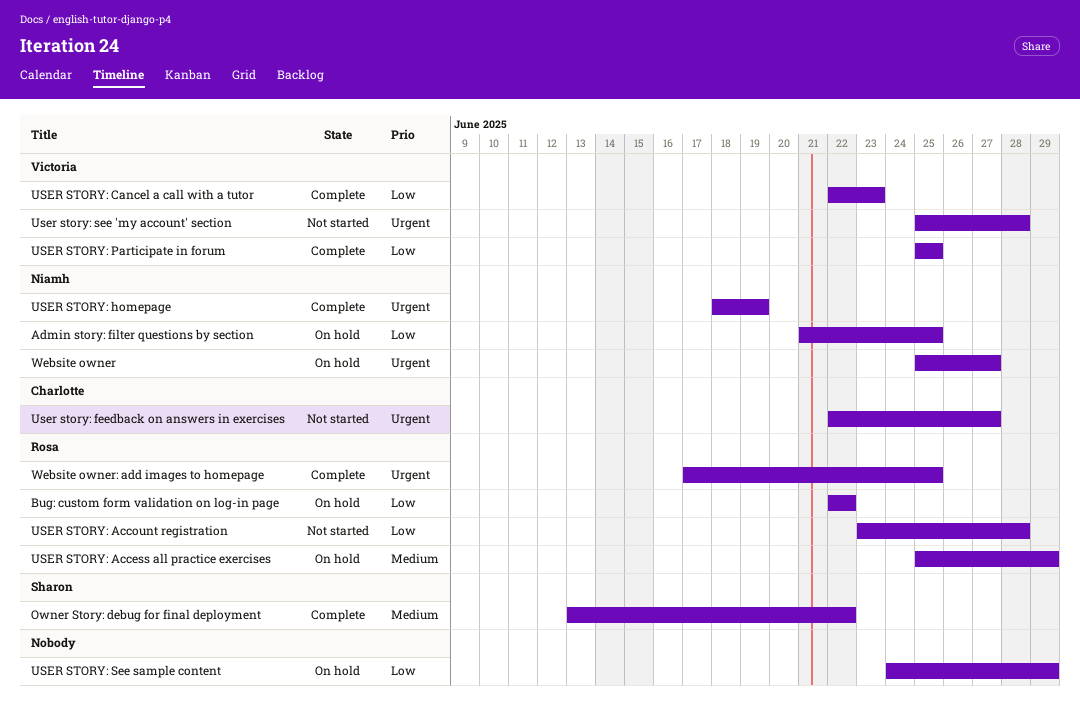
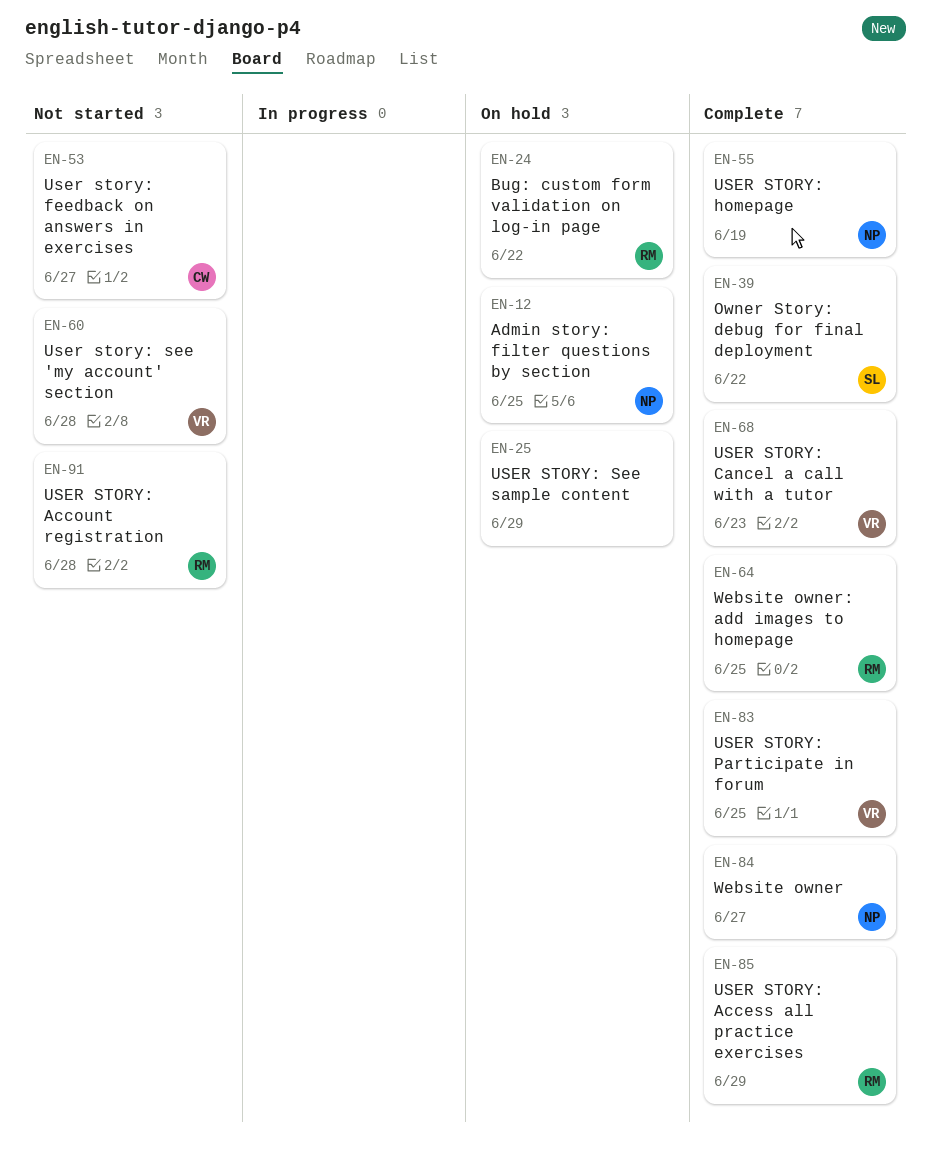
USER STORY: Access all practice exercises, status: On hold -> Complete
Website owner, status: On hold -> Complete

